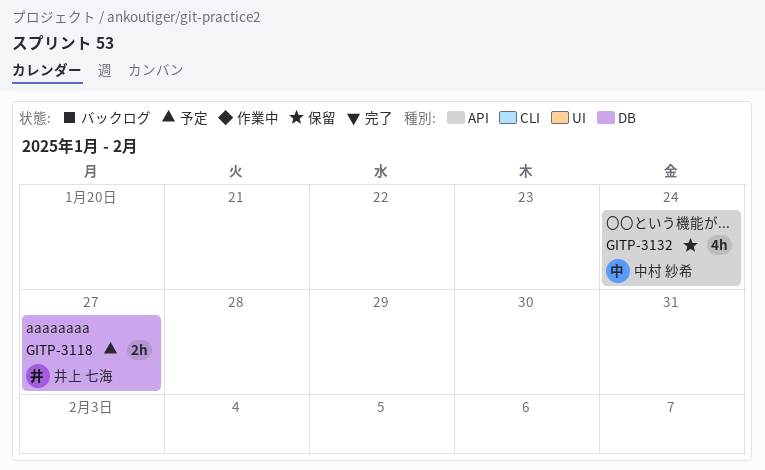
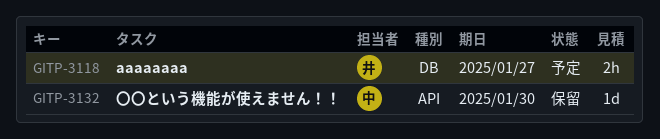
GITP-3132, estimate: 4h -> 1d
GITP-3132, due: Jan 24 -> Jan 30

